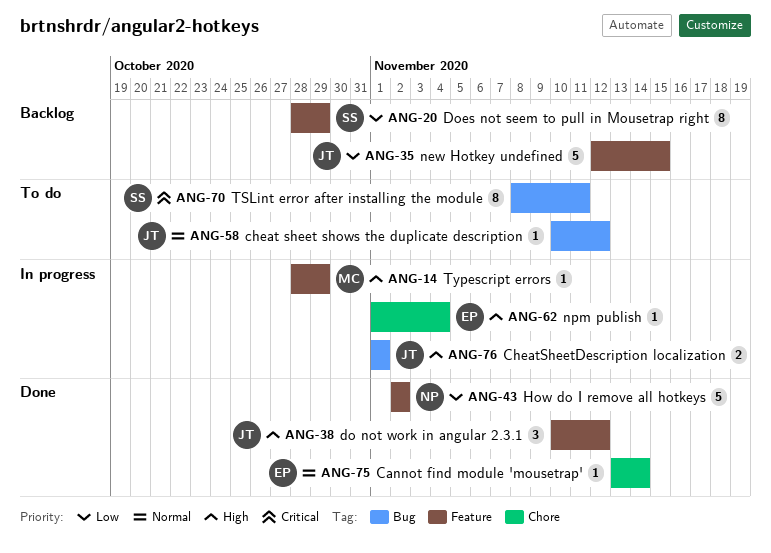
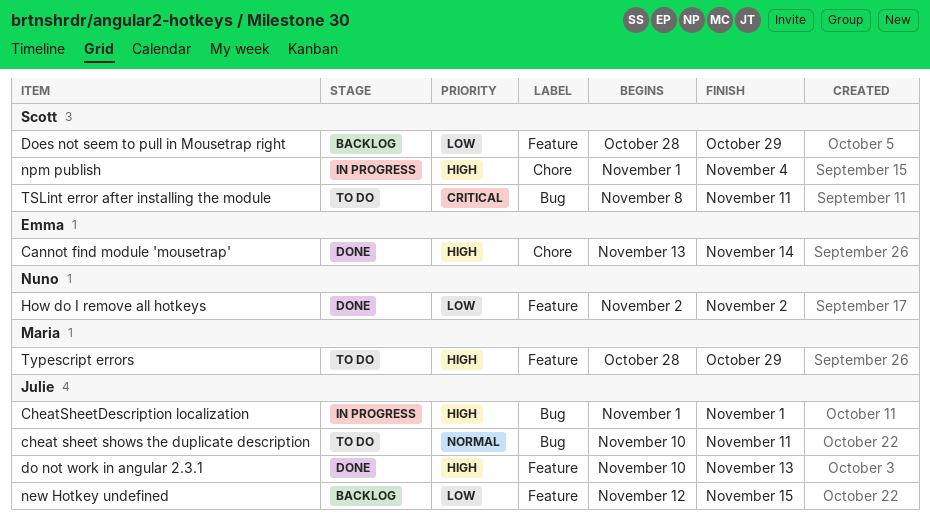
Cannot find module 'mousetrap', priority: Normal -> High
cheat sheet shows the duplicate description, due: Nov 12 -> Nov 11
do not work in angular 2.3.1, due: Nov 12 -> Nov 13
npm publish, owner: Emma -> Scott
Typescript errors, status: In progress -> To do

